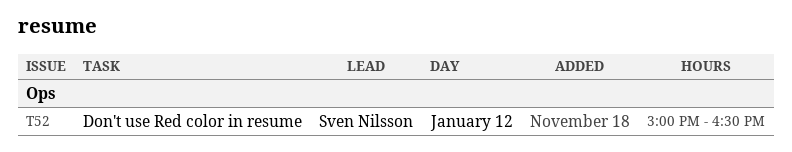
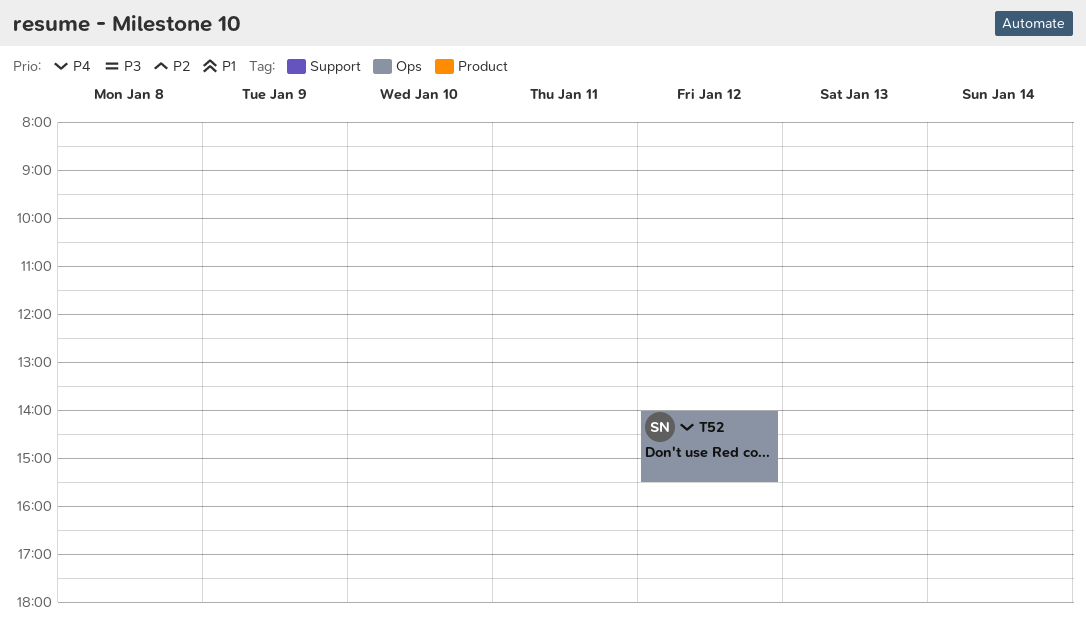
T52, begins: 15:00 -> 14:00
T52, ends: 16:30 -> 15:30

